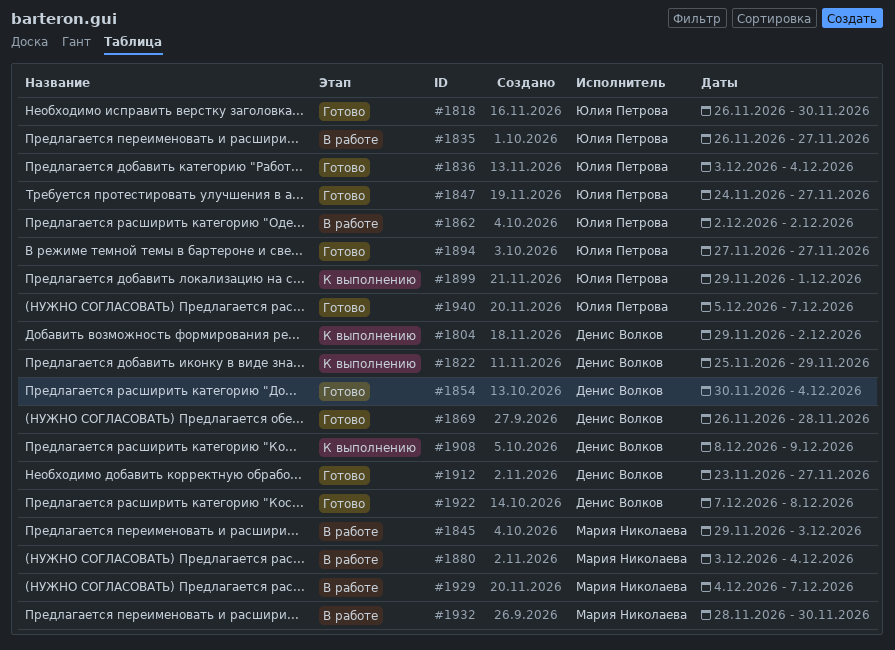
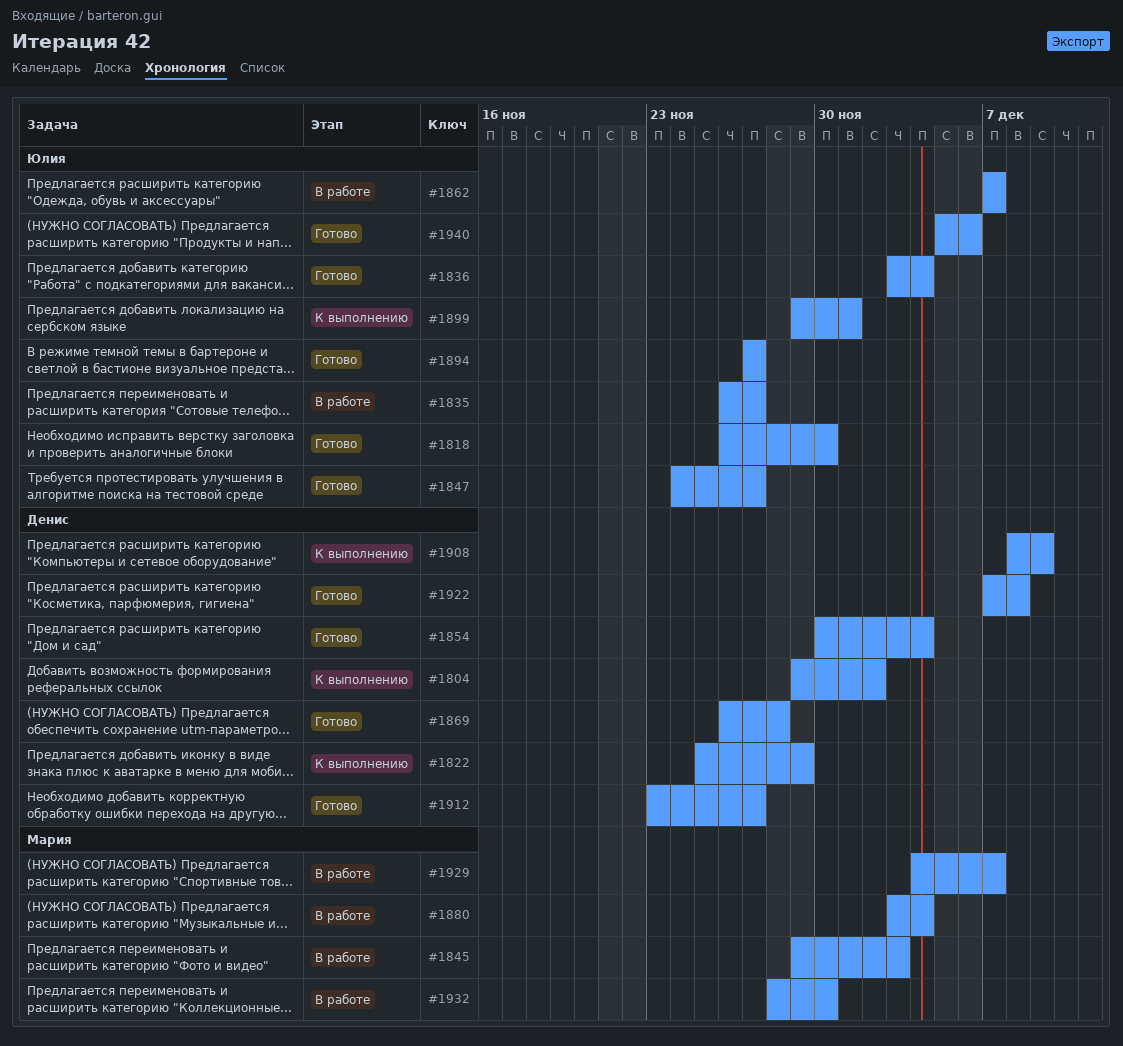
#1862, start: Dec 2 -> Dec 7
#1862, due: Dec 2 -> Dec 7
#1940, due: Dec 7 -> Dec 6

